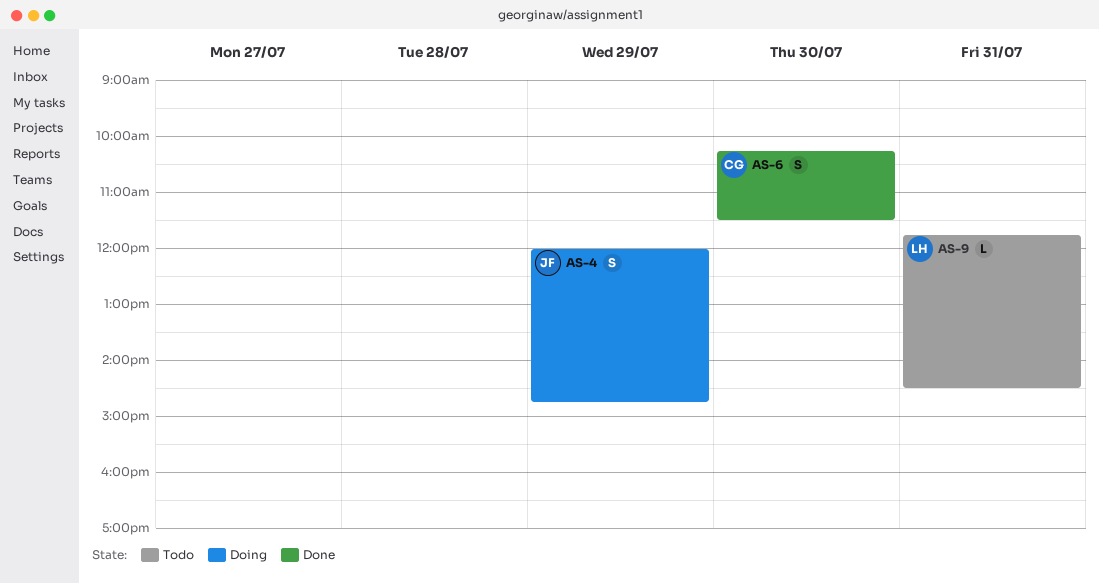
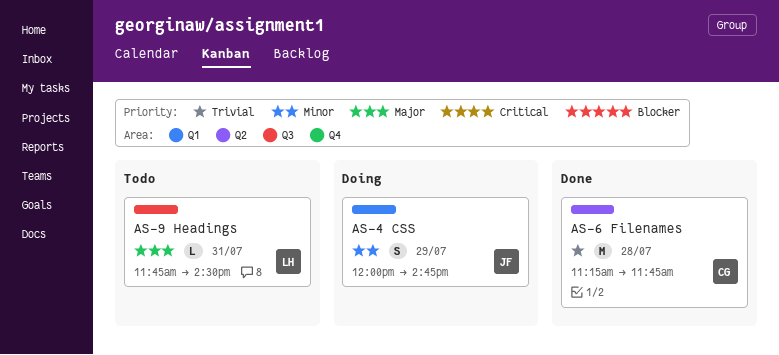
AS-6, estimate: S -> M
AS-6, day: Jul 30 -> Jul 28
AS-6, begins: 10:15 -> 11:15
AS-6, ends: 11:30 -> 11:45

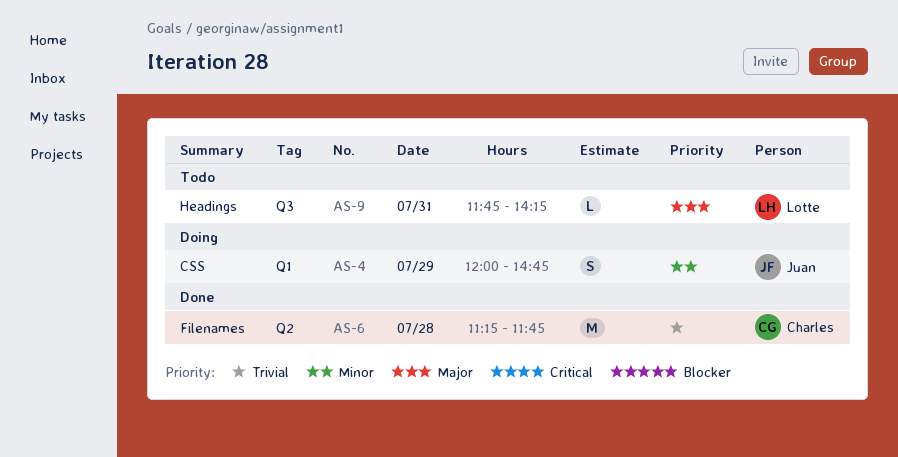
AS-9, ends: 14:30 -> 14:15

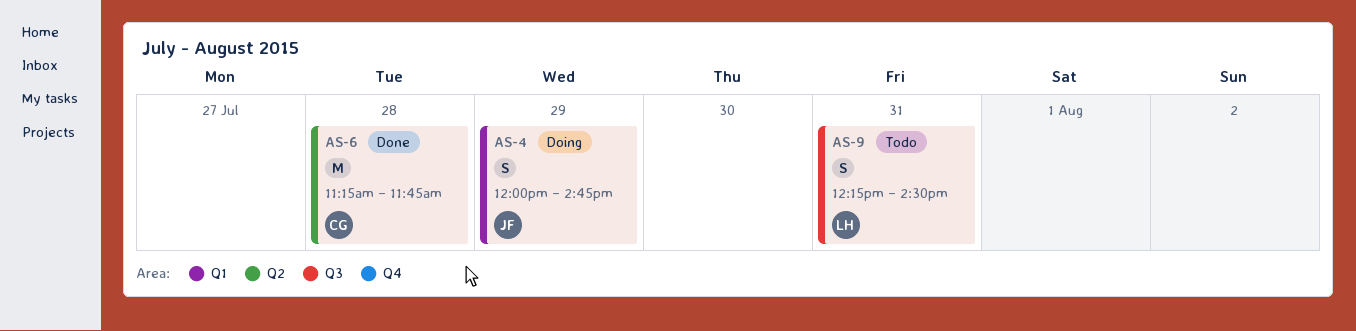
AS-9, estimate: L -> S
AS-9, begins: 11:45 -> 12:15
AS-9, ends: 14:15 -> 14:30

